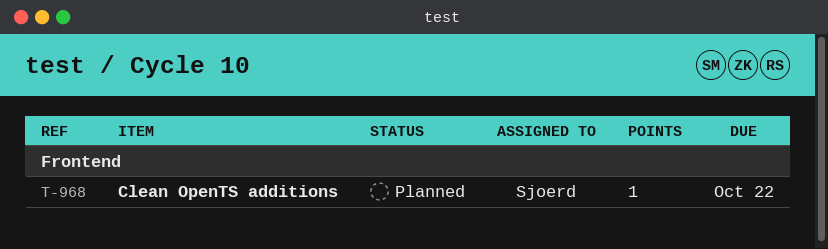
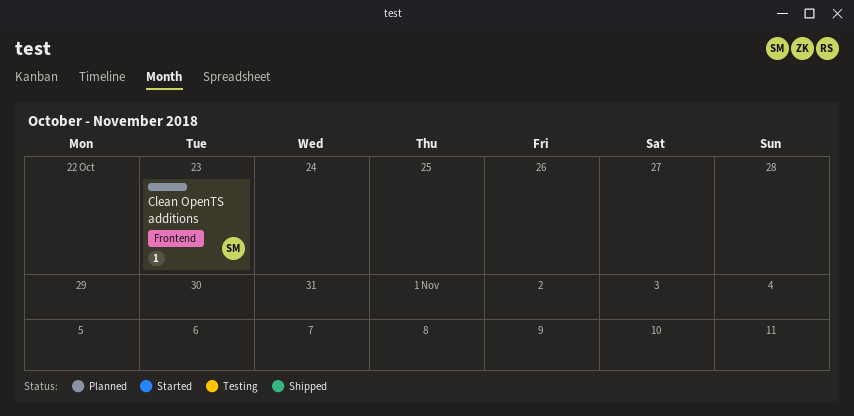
Clean OpenTS additions, due: Oct 22 -> Oct 23

